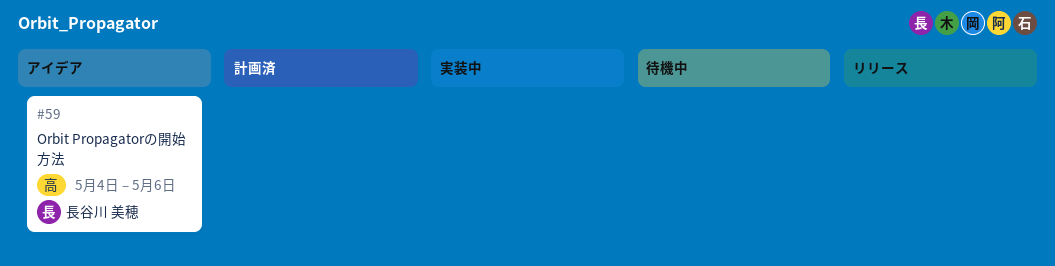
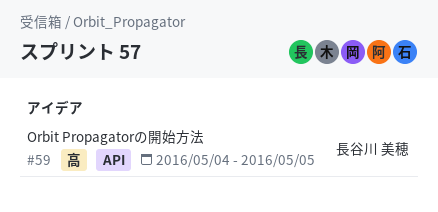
#59, due: May 6 -> May 5

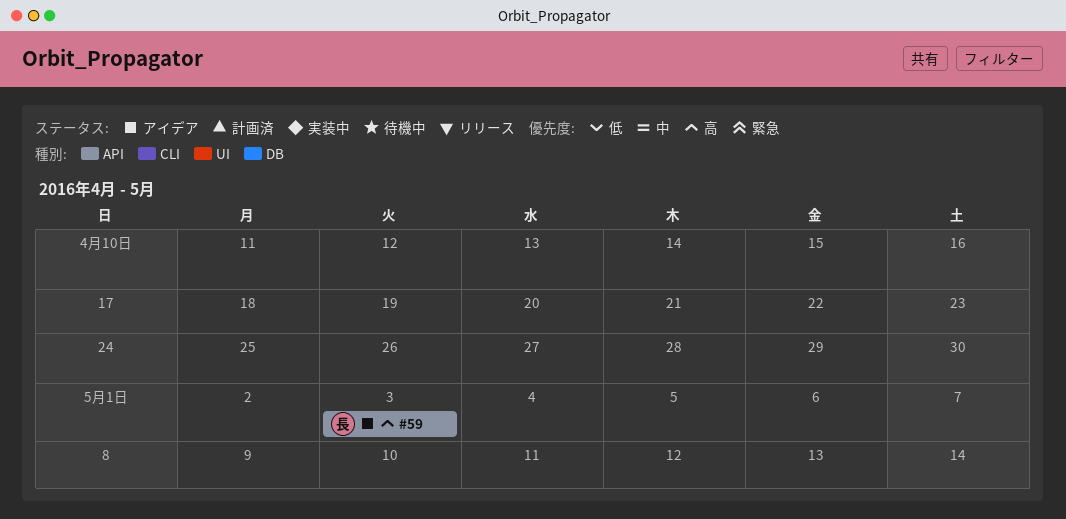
#59, start: May 4 -> May 3
#59, due: May 5 -> May 3

